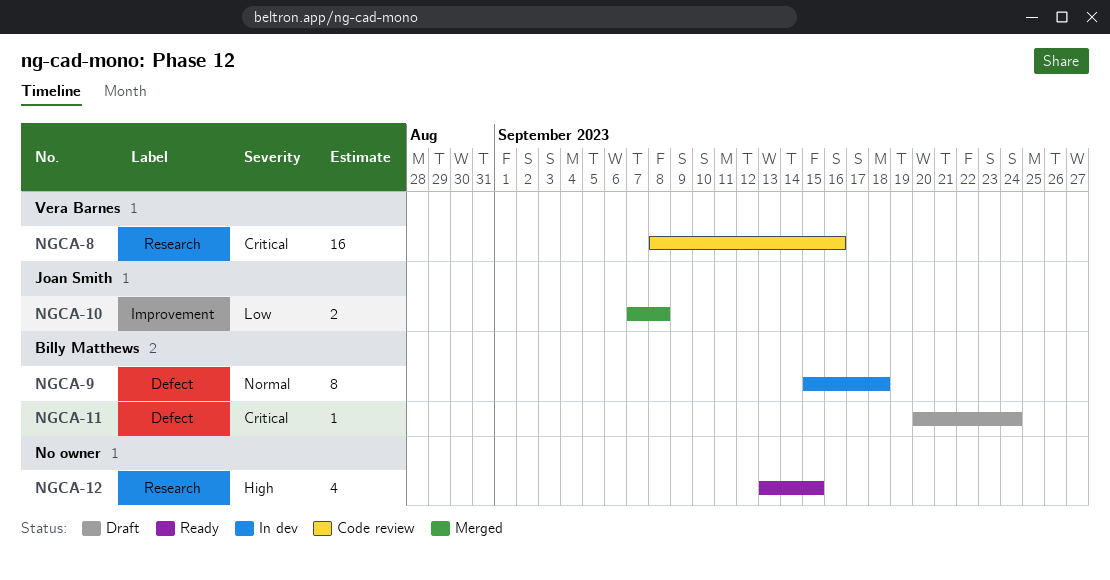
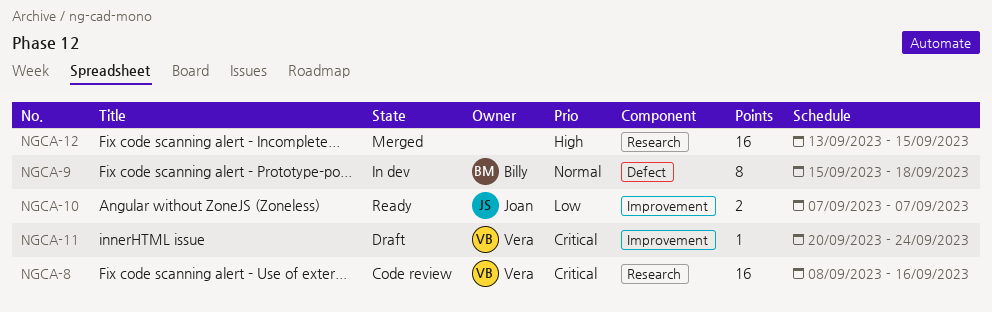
NGCA-10, status: Merged -> Ready
NGCA-10, due: Sep 8 -> Sep 7
NGCA-11, owner: Billy Matthews -> Vera Barnes
NGCA-11, label: Defect -> Improvement
NGCA-12, status: Ready -> Merged
NGCA-12, estimate: 4 -> 16

